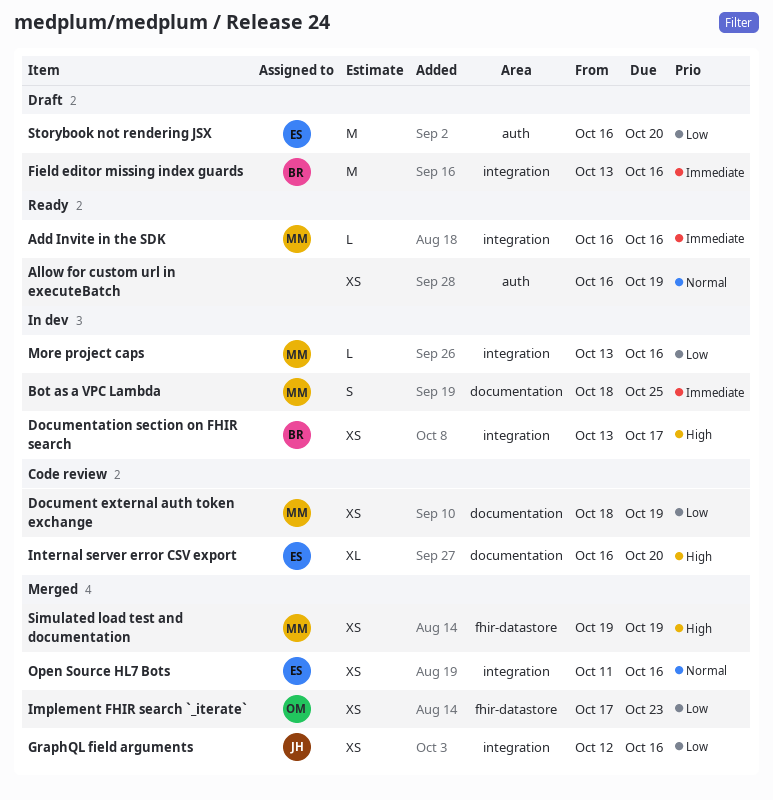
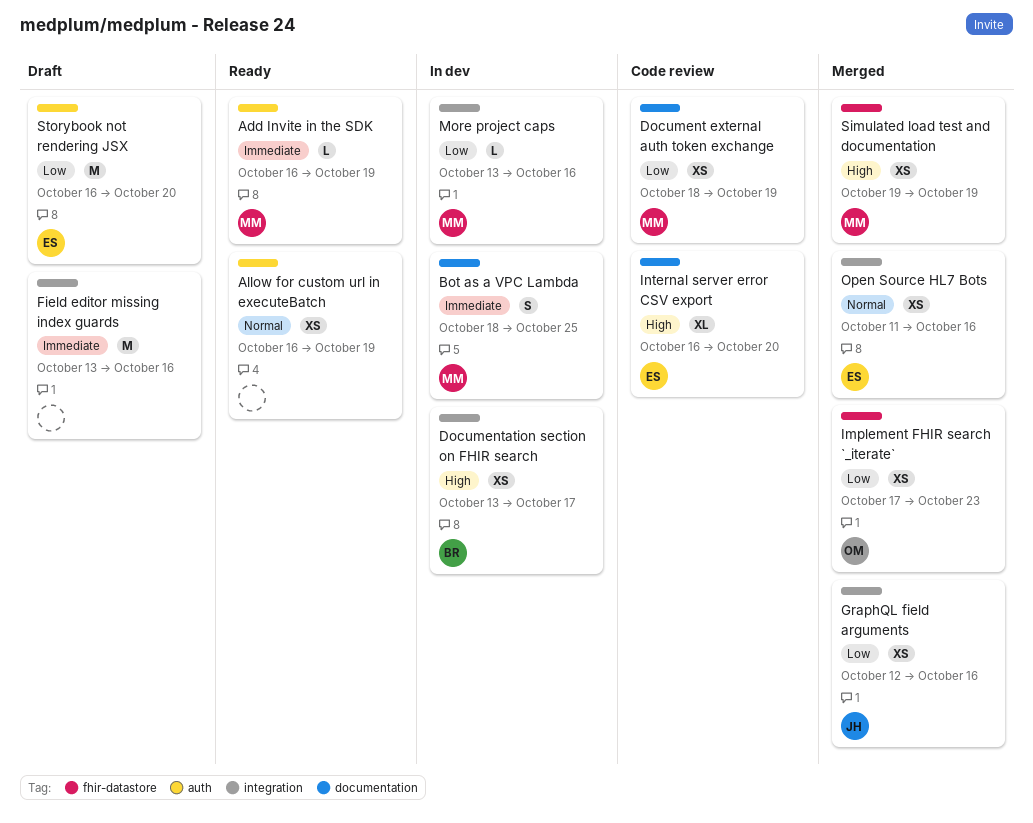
Add Invite in the SDK, label: integration -> auth
Add Invite in the SDK, due: Oct 16 -> Oct 19
Field editor missing index guards, owner: BR -> none

